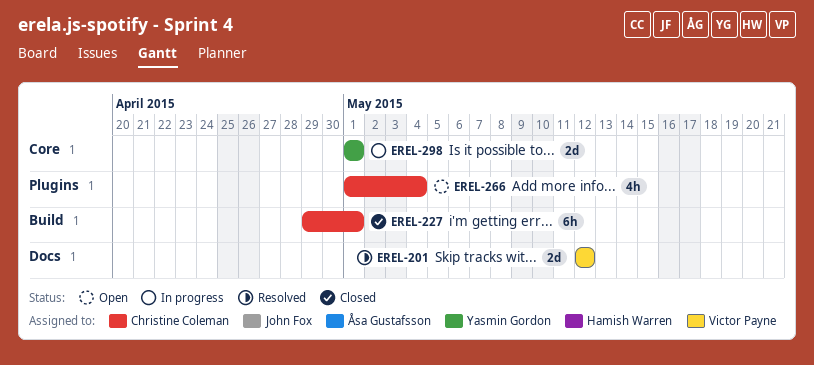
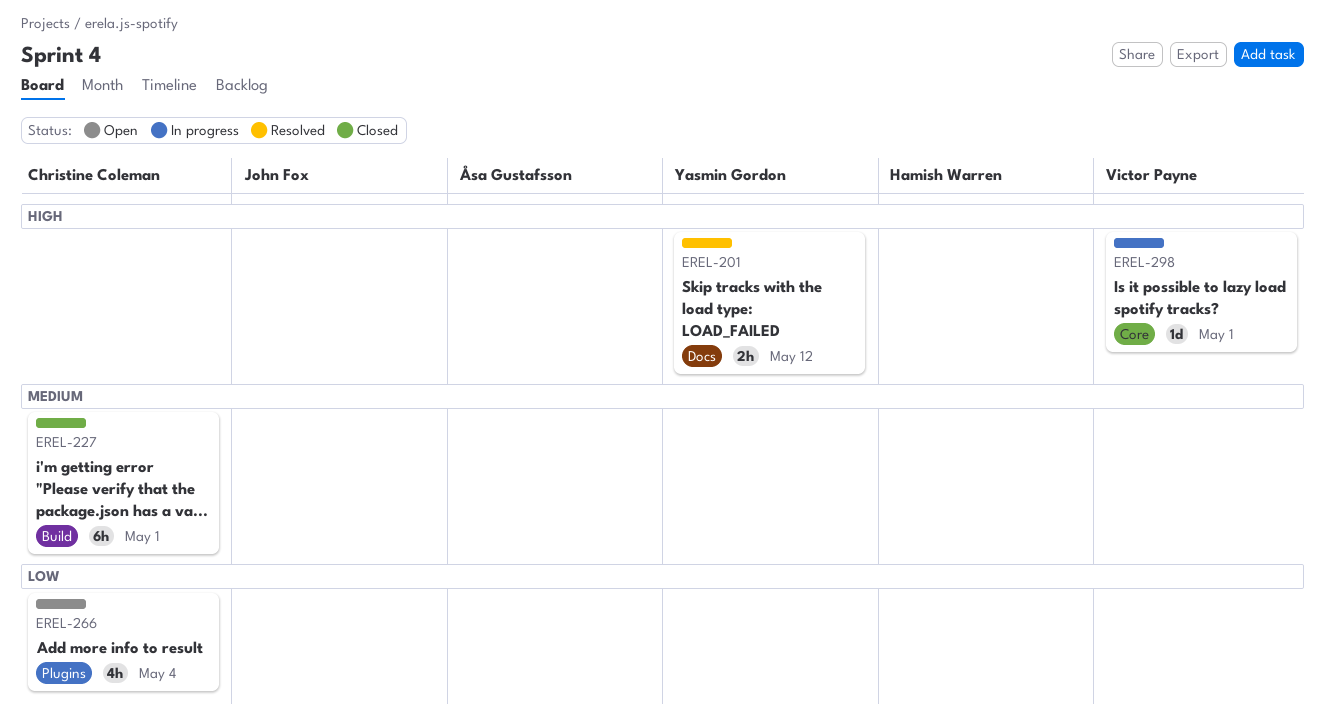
EREL-201, owner: Victor Payne -> Yasmin Gordon
EREL-201, estimate: 2d -> 2h
EREL-298, owner: Yasmin Gordon -> Victor Payne
EREL-298, estimate: 2d -> 1d

